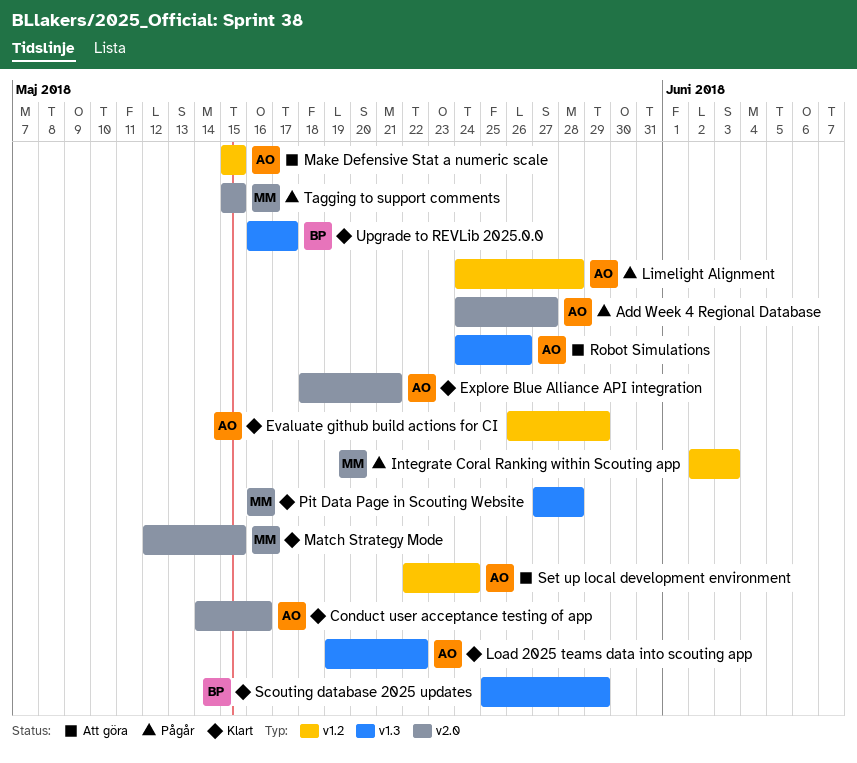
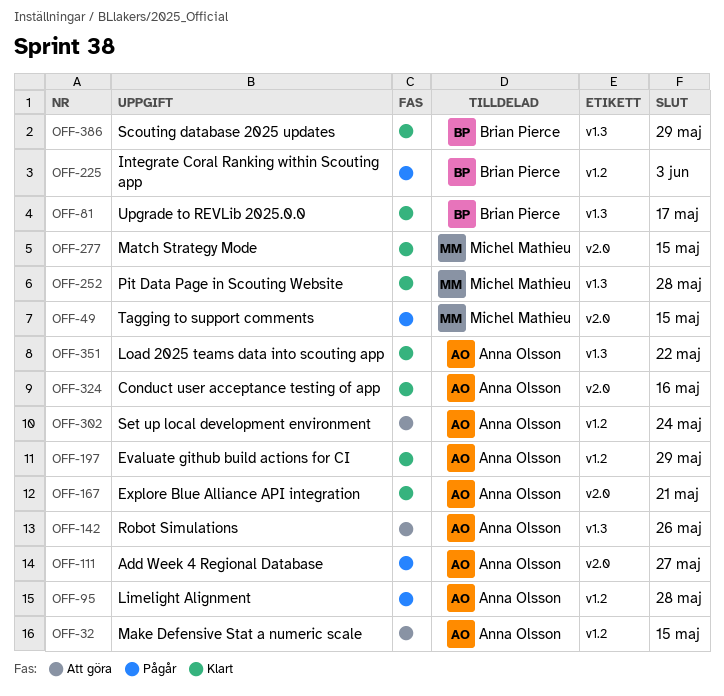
Integrate Coral Ranking within Scouting app, owner: Michel Mathieu -> Brian Pierce

